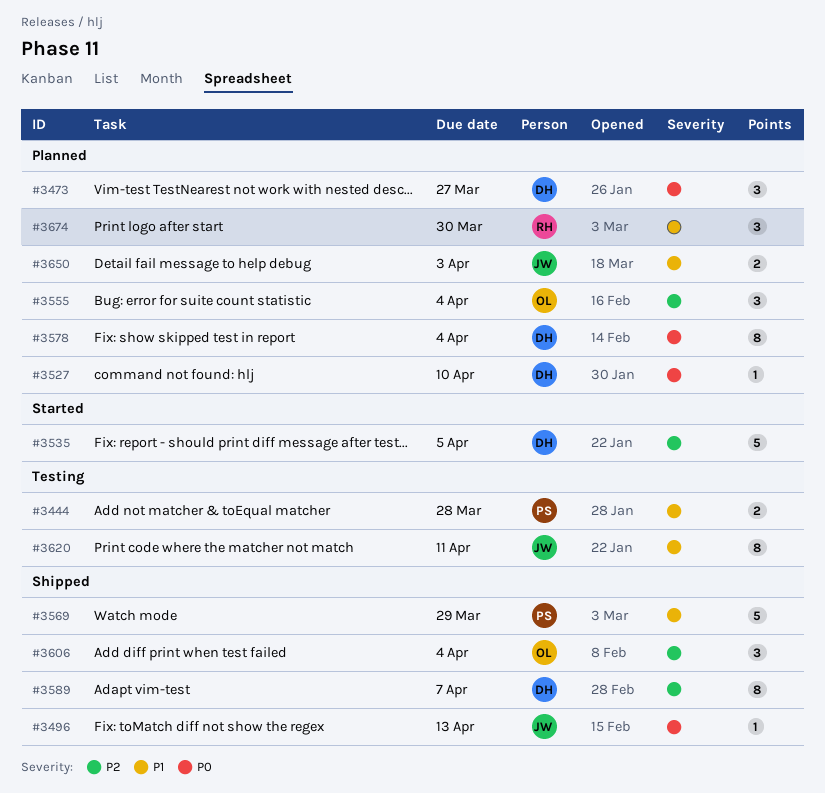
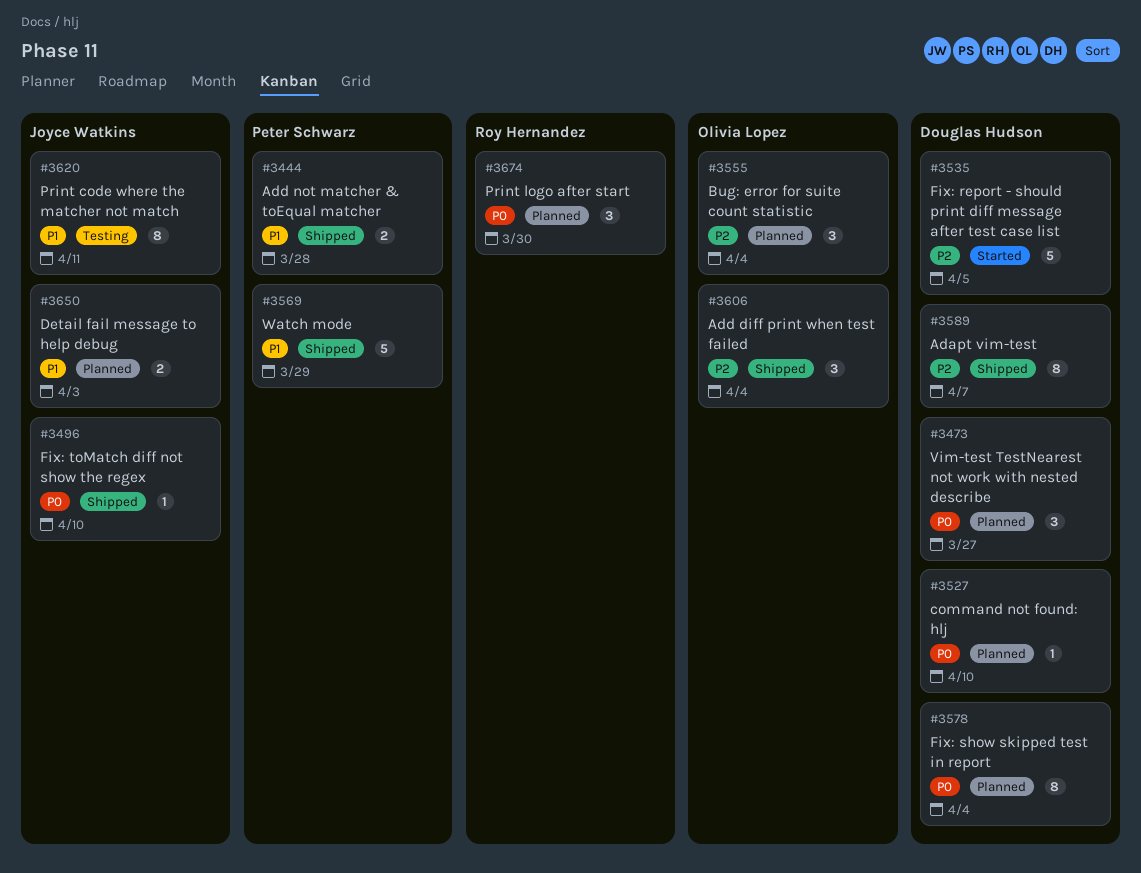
#3444, status: Testing -> Shipped
#3496, due: Apr 13 -> Apr 10
#3674, priority: P1 -> P0

